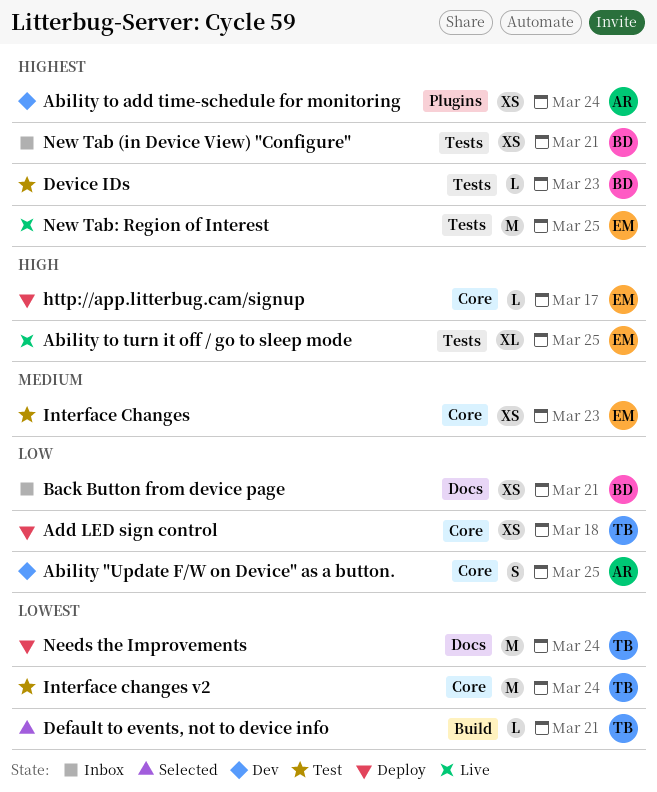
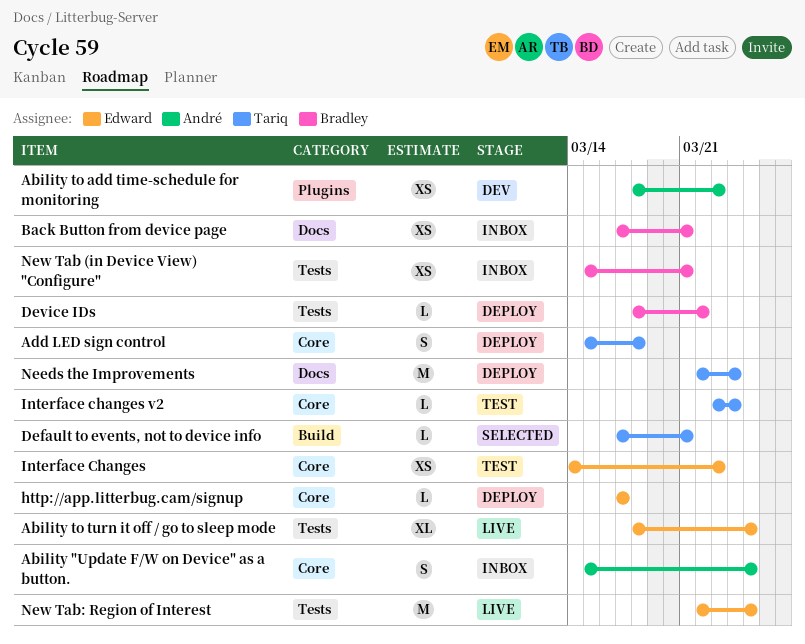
Ability "Update F/W on Device" as a button., status: Dev -> Inbox
Ability to add time-schedule for monitoring, due: Mar 24 -> Mar 23
Add LED sign control, estimate: XS -> S
Device IDs, status: Test -> Deploy
Device IDs, due: Mar 23 -> Mar 22
Interface changes v2, estimate: M -> L

